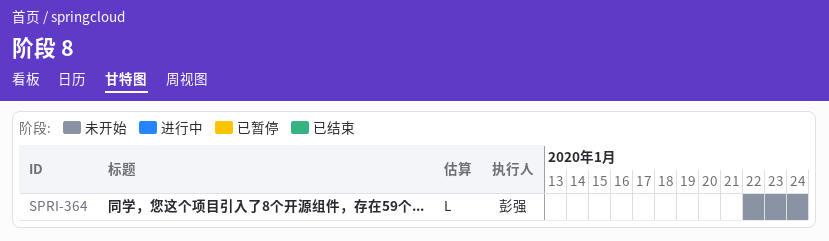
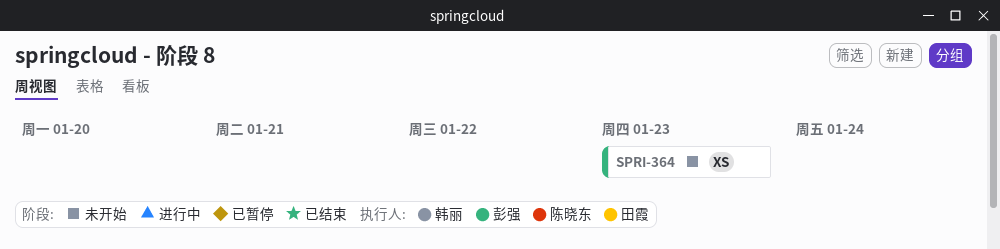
SPRI-364, estimate: L -> XS
SPRI-364, due: Jan 24 -> Jan 23

